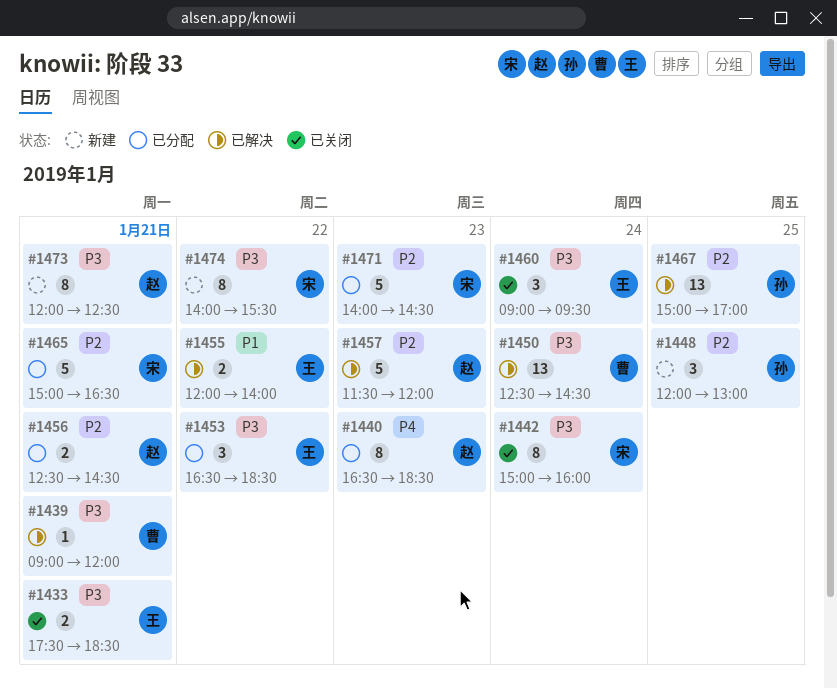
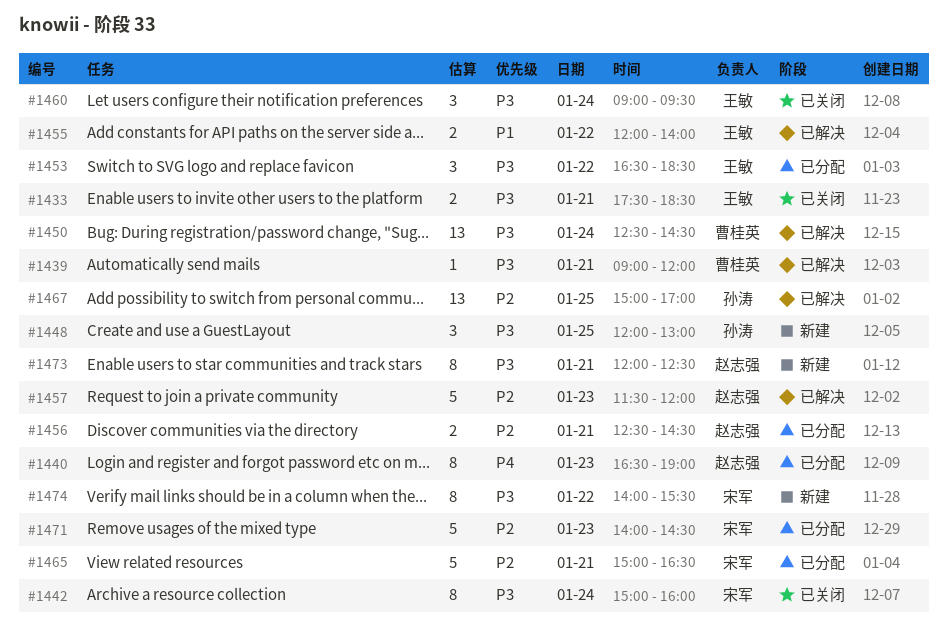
#1440, ends: 18:30 -> 19:00
#1448, priority: P2 -> P3

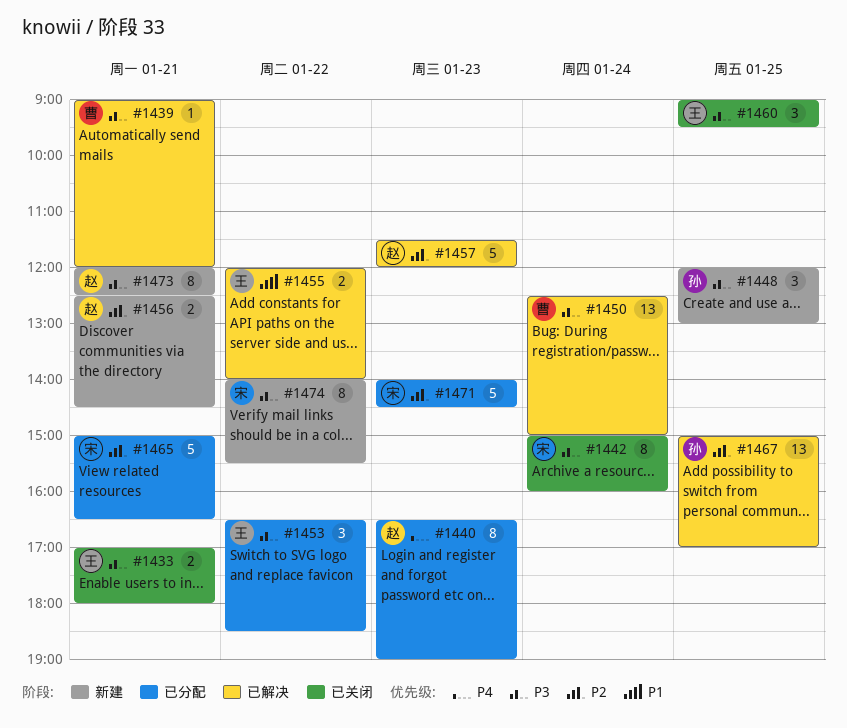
#1433, begins: 17:30 -> 17:00
#1433, ends: 18:30 -> 18:00
#1450, ends: 14:30 -> 15:00
#1456, status: 已分配 -> 新建
#1460, day: Jan 24 -> Jan 25

